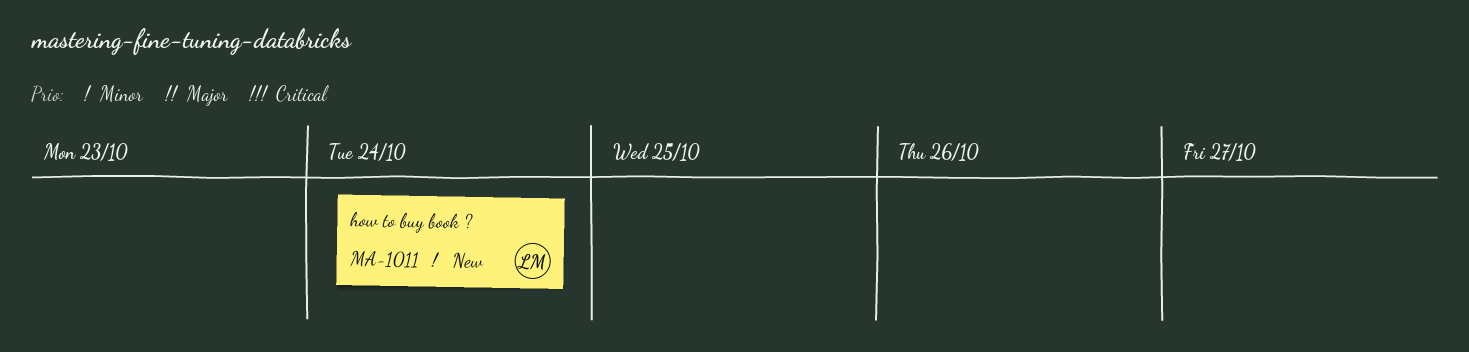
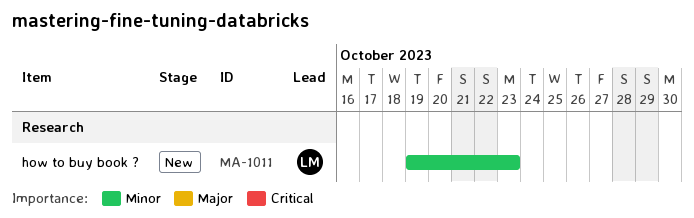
MA-1011, due: Oct 24 -> Oct 23

